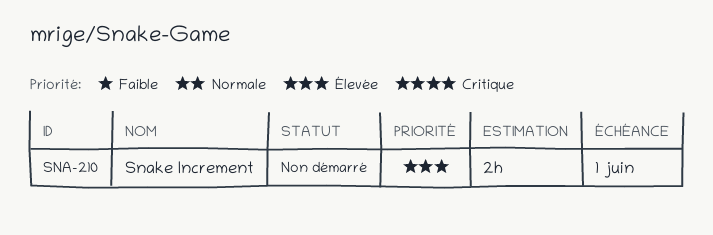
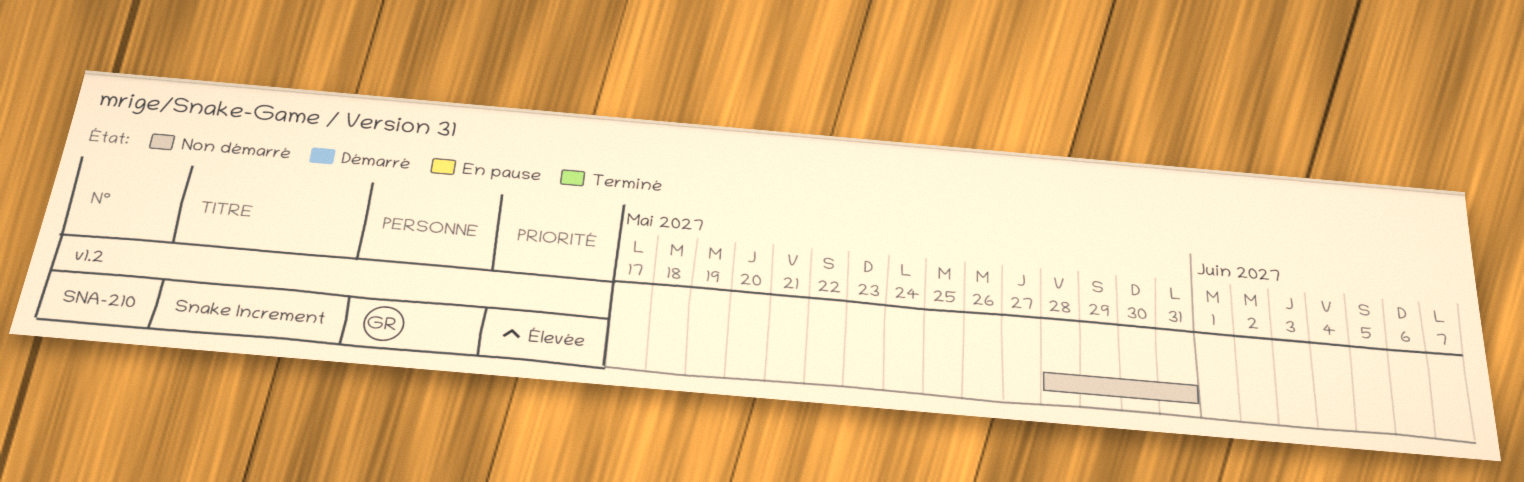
SNA-210, due: Jun 1 -> May 31

